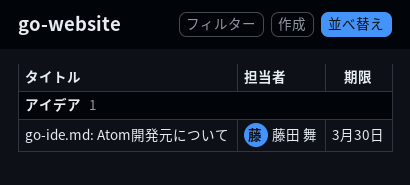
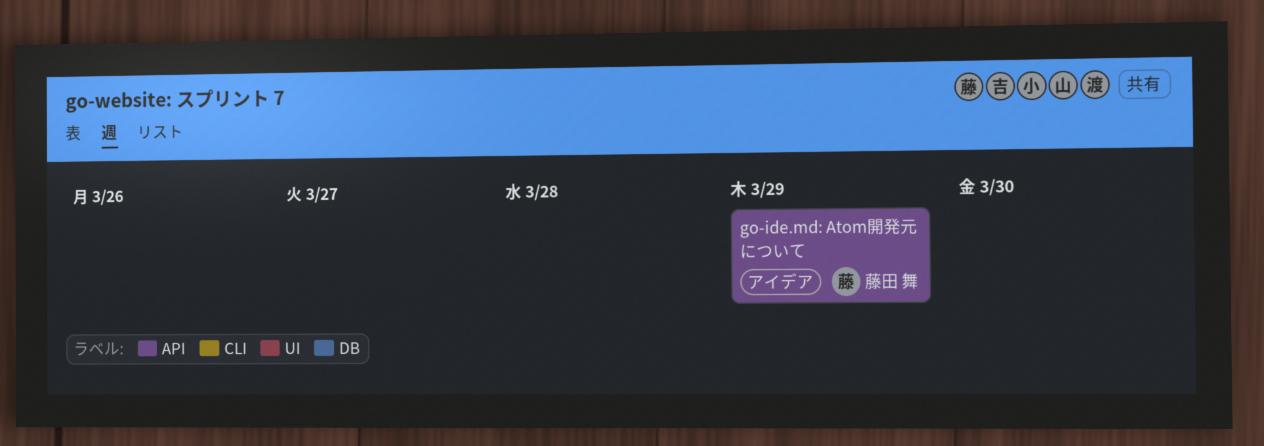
go-ide.md: Atom開発元について, due: Mar 30 -> Mar 29

